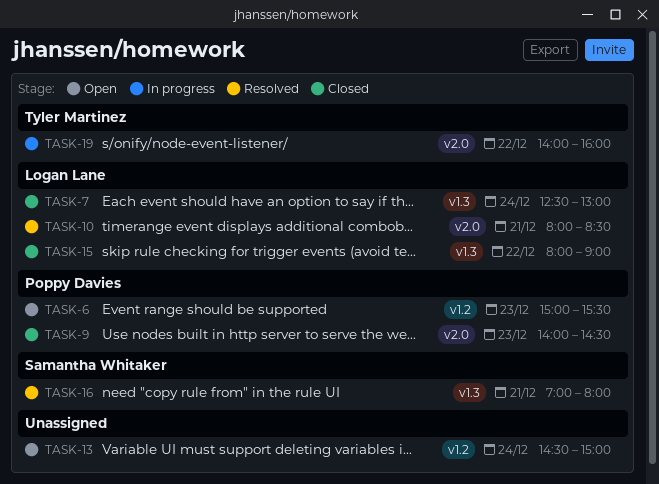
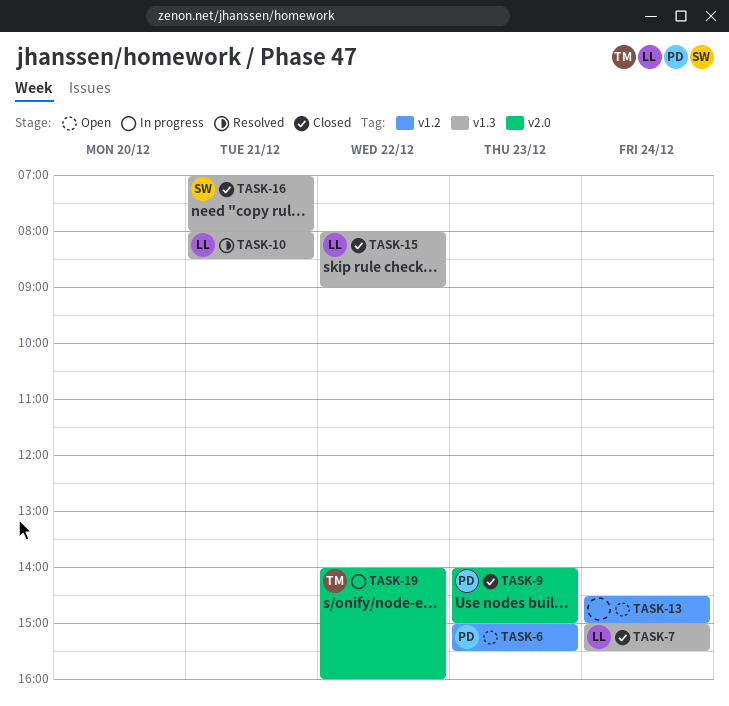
TASK-7, begins: 12:30 -> 15:00
TASK-7, ends: 13:00 -> 15:30
TASK-9, ends: 14:30 -> 15:00
TASK-10, label: v2.0 -> v1.3
TASK-16, status: Resolved -> Closed

